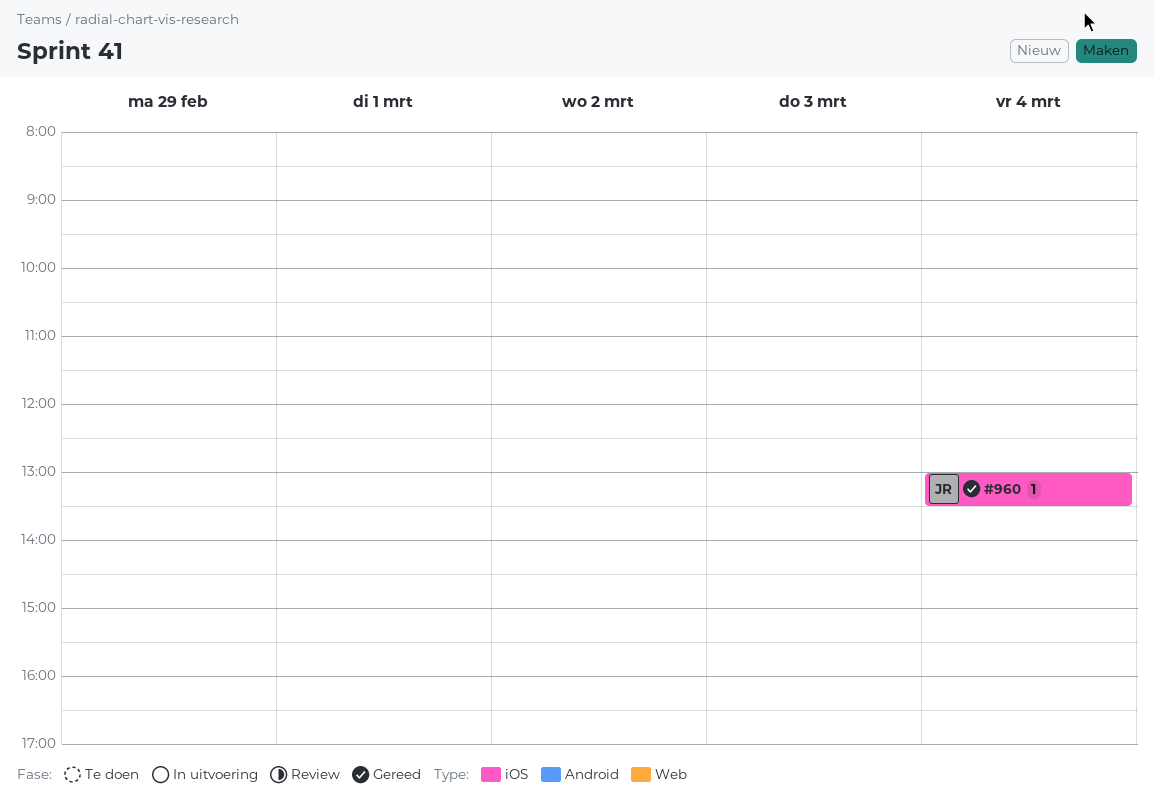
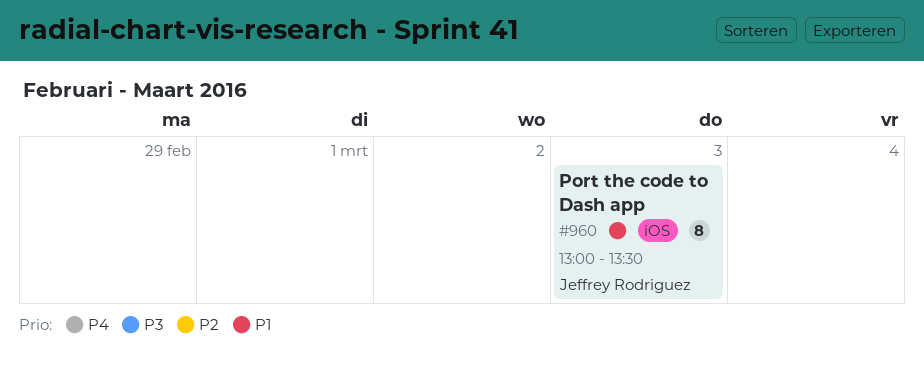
#960, estimate: 1 -> 8
#960, day: Mar 4 -> Mar 3

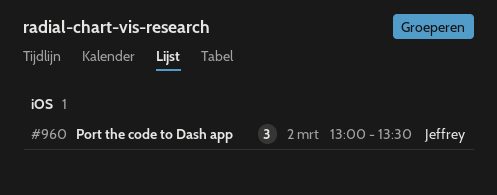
#960, estimate: 8 -> 3
#960, day: Mar 3 -> Mar 2

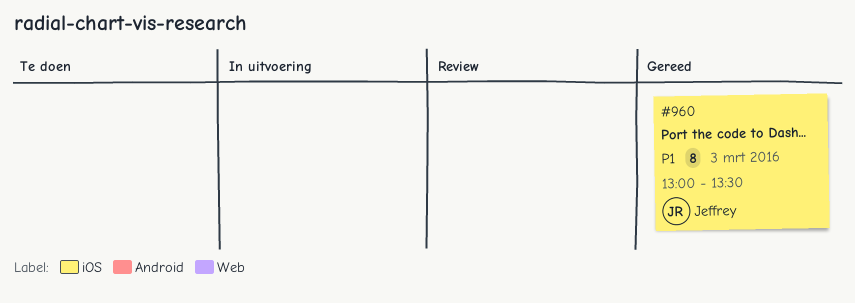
#960, estimate: 3 -> 8
#960, day: Mar 2 -> Mar 3

